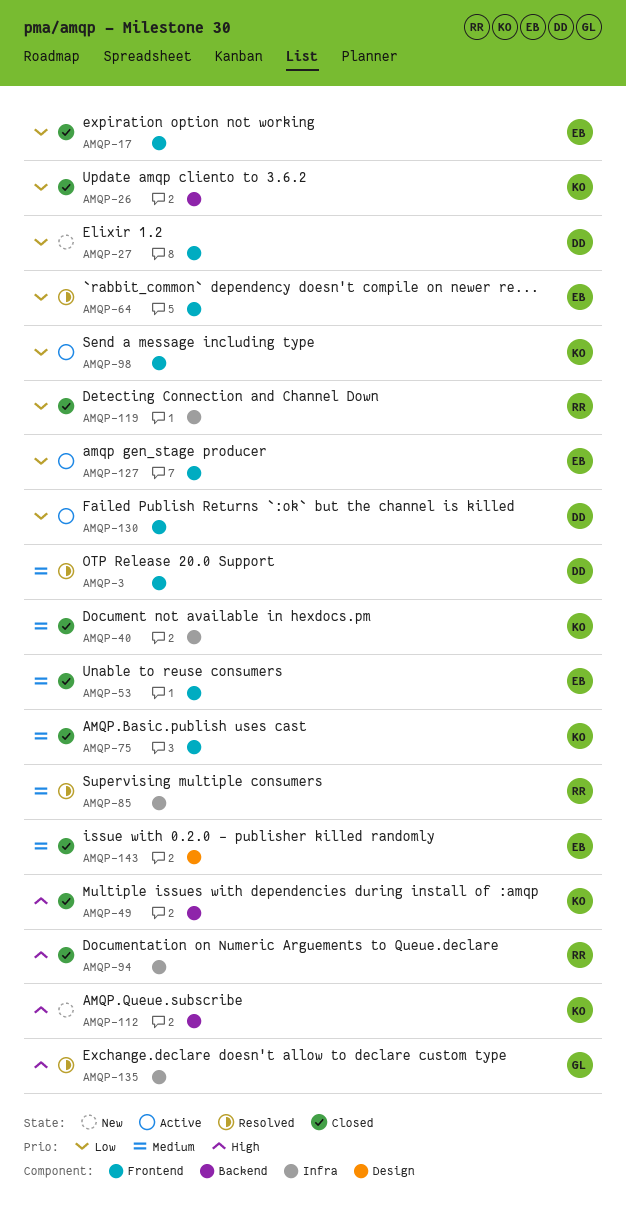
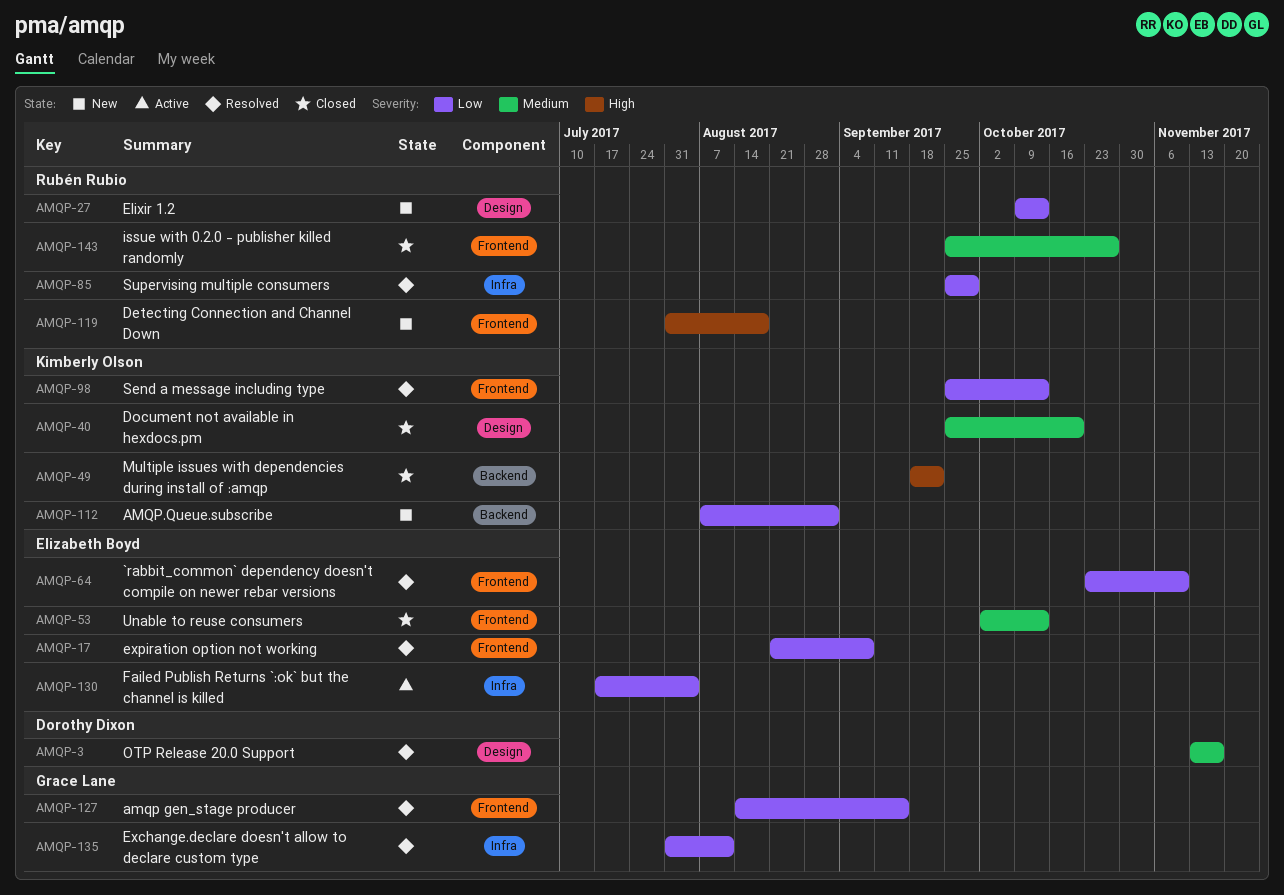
AMQP-3, label: Frontend -> Design
AMQP-17, status: Closed -> Resolved
AMQP-26: present -> none
AMQP-27, owner: Dorothy Dixon -> Rubén Rubio
AMQP-27, label: Frontend -> Design
AMQP-40, label: Infra -> Design
AMQP-75: present -> none
AMQP-85, priority: Medium -> Low
AMQP-94: present -> none
AMQP-98, status: Active -> Resolved
AMQP-112, priority: High -> Low
AMQP-119, status: Closed -> New
AMQP-119, priority: Low -> High
AMQP-119, label: Infra -> Frontend
AMQP-127, status: Active -> Resolved
AMQP-127, owner: Elizabeth Boyd -> Grace Lane
AMQP-130, owner: Dorothy Dixon -> Elizabeth Boyd
AMQP-130, label: Frontend -> Infra
AMQP-135, priority: High -> Low
AMQP-143, owner: Elizabeth Boyd -> Rubén Rubio
AMQP-143, label: Design -> Frontend

